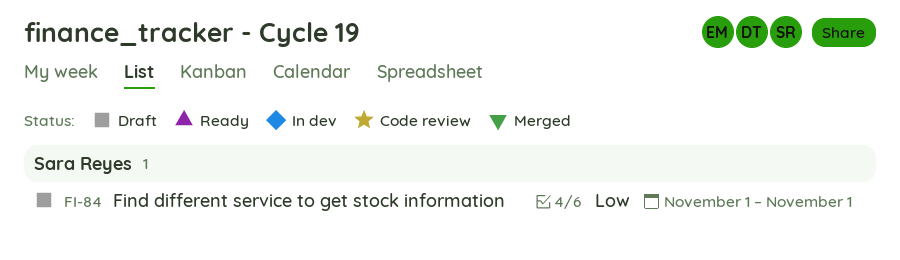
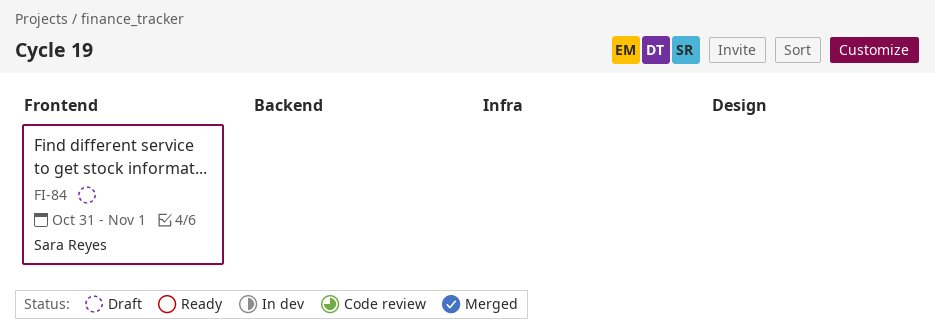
FI-84, start: Nov 1 -> Oct 31

